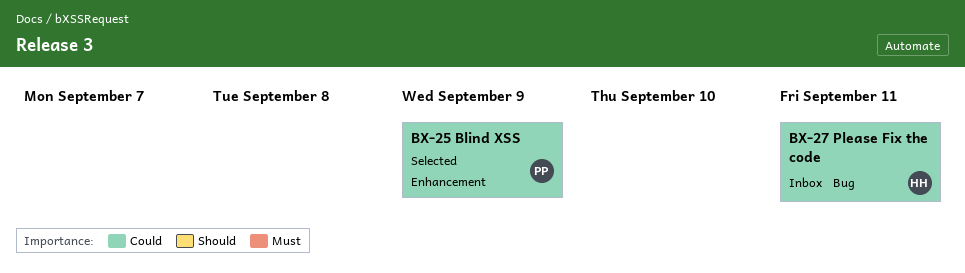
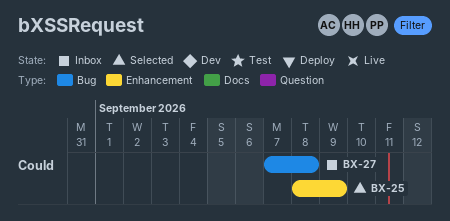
BX-27, due: Sep 11 -> Sep 8

